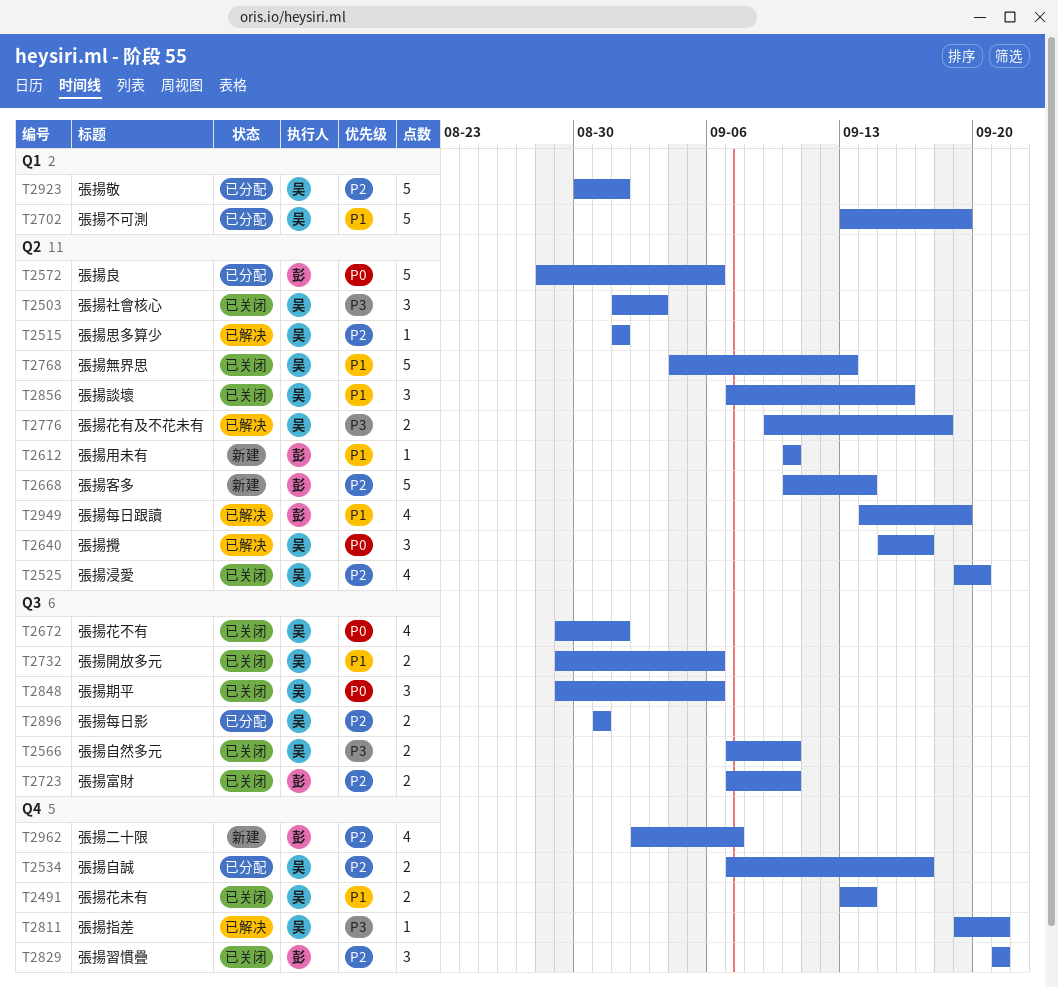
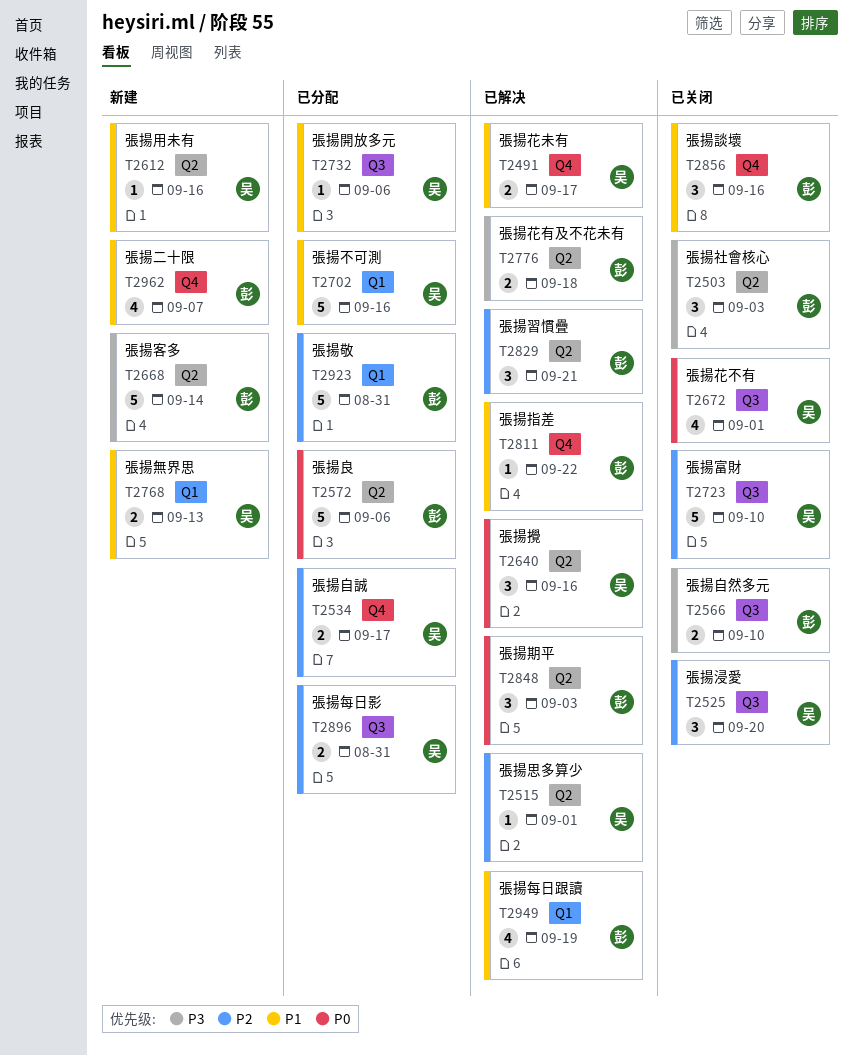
T2491, status: 已关闭 -> 已解决
T2491, due: Sep 14 -> Sep 17
T2503, owner: 吴 -> 彭
T2525, label: Q2 -> Q3
T2525, estimate: 4 -> 3
T2566, owner: 吴 -> 彭
T2612, owner: 彭 -> 吴
T2612, due: Sep 10 -> Sep 16
T2640, due: Sep 17 -> Sep 16
T2668, priority: P2 -> P3
T2702, due: Sep 19 -> Sep 16
T2723, owner: 彭 -> 吴
T2723, estimate: 2 -> 5
T2732, status: 已关闭 -> 已分配
T2732, estimate: 2 -> 1
T2768, status: 已关闭 -> 新建
T2768, label: Q2 -> Q1
T2768, estimate: 5 -> 2
T2776, owner: 吴 -> 彭
T2811, owner: 吴 -> 彭
T2811, priority: P3 -> P1
T2811, due: Sep 21 -> Sep 22
T2829, status: 已关闭 -> 已解决
T2829, label: Q4 -> Q2
T2848, status: 已关闭 -> 已解决
T2848, owner: 吴 -> 彭
T2848, label: Q3 -> Q2
T2848, due: Sep 6 -> Sep 3
T2856, owner: 吴 -> 彭
T2856, label: Q2 -> Q4
T2923, owner: 吴 -> 彭
T2923, due: Sep 1 -> Aug 31
T2949, label: Q2 -> Q1
T2962, priority: P2 -> P1

